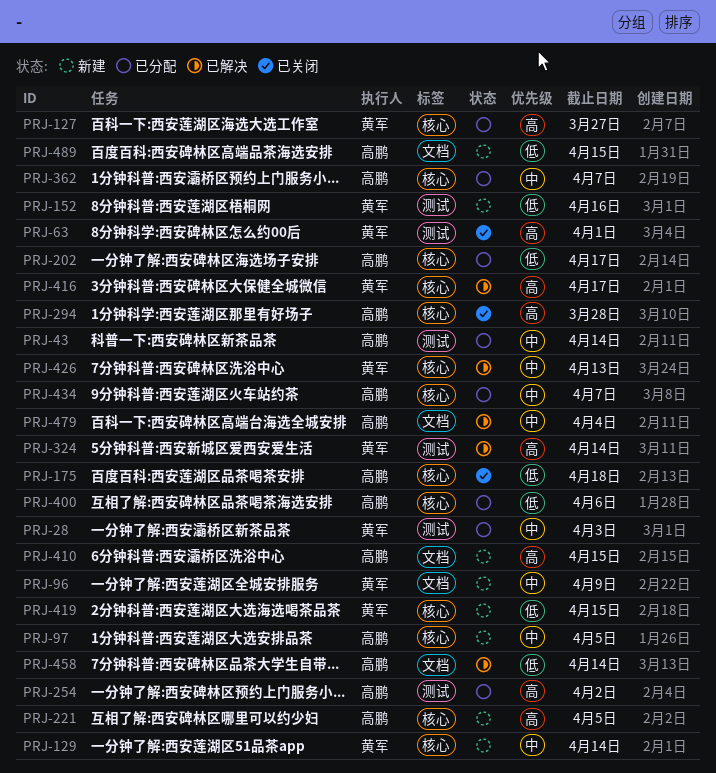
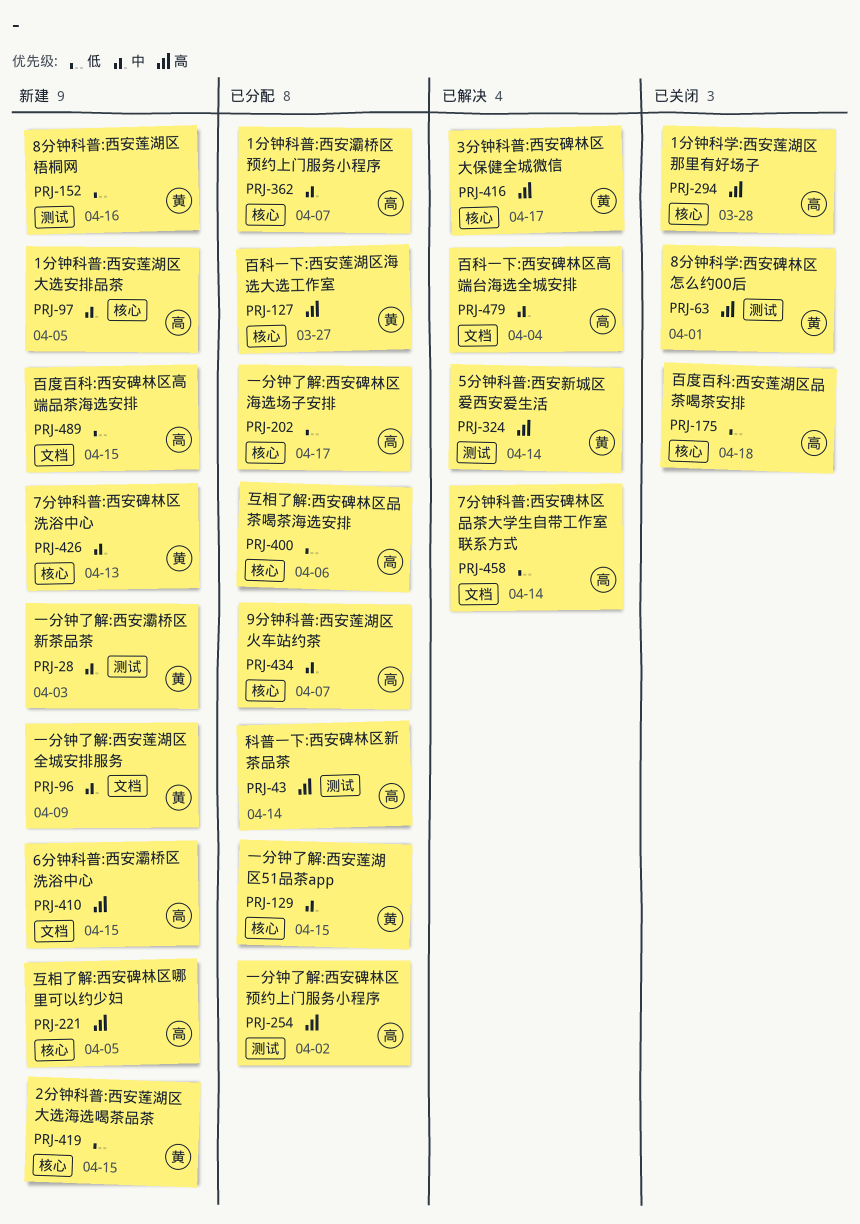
PRJ-28, status: 已分配 -> 新建
PRJ-43, priority: 中 -> 高
PRJ-129, status: 新建 -> 已分配
PRJ-129, due: Apr 14 -> Apr 15
PRJ-426, status: 已解决 -> 新建

